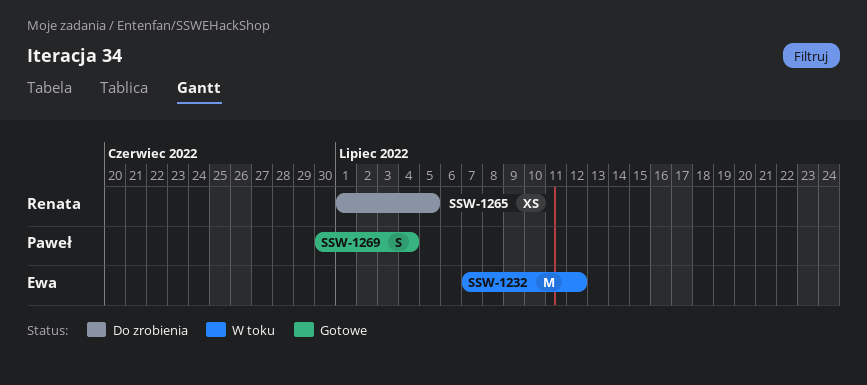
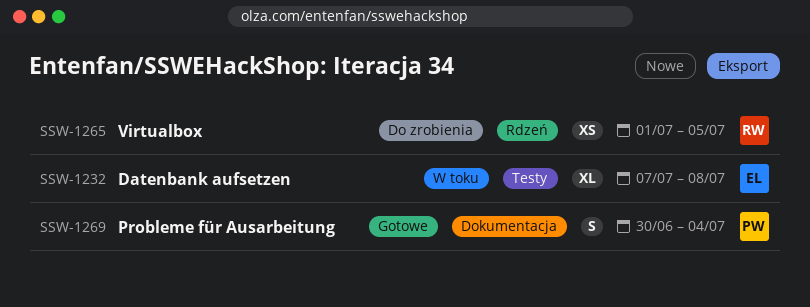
SSW-1232, estimate: M -> XL
SSW-1232, due: Jul 12 -> Jul 8

